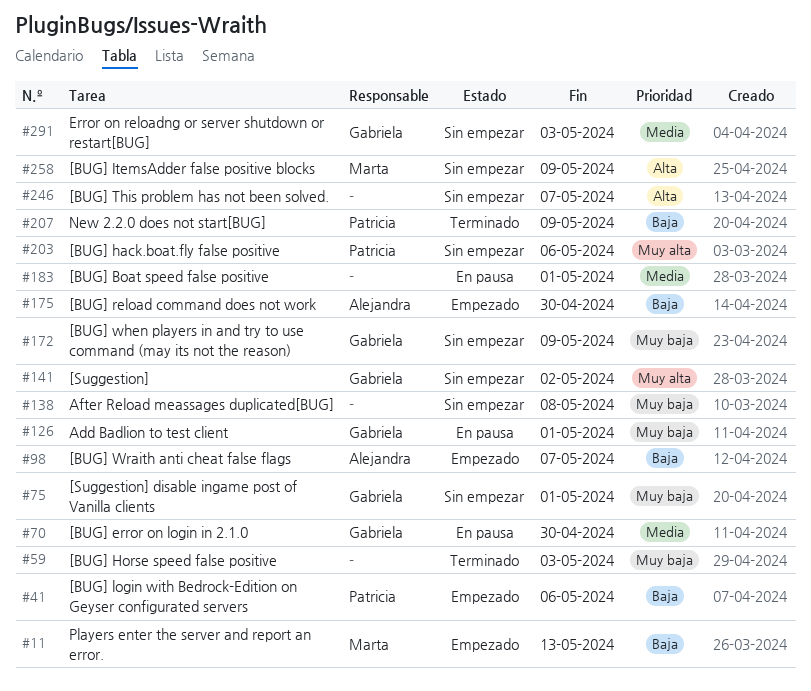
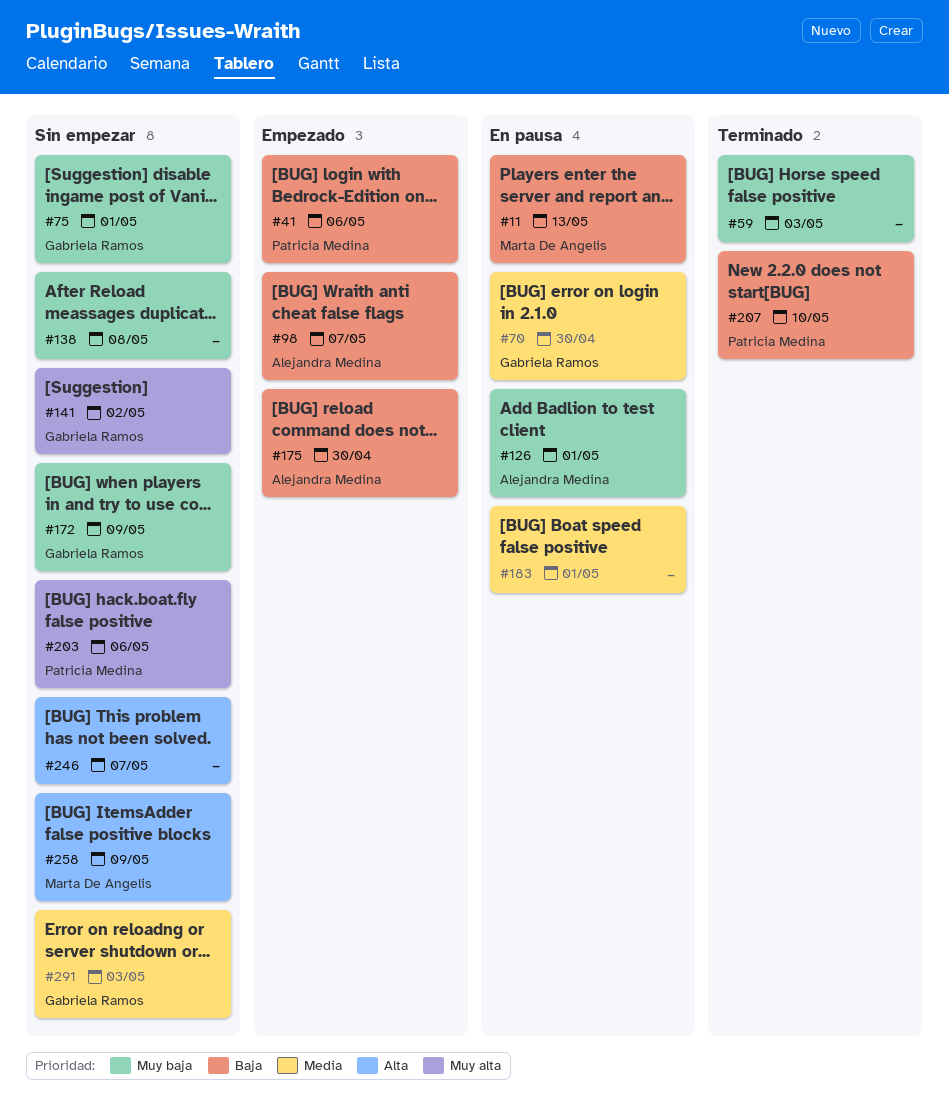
#11, status: Empezado -> En pausa
#126, owner: Gabriela Ramos -> Alejandra Medina
#207, due: May 9 -> May 10

